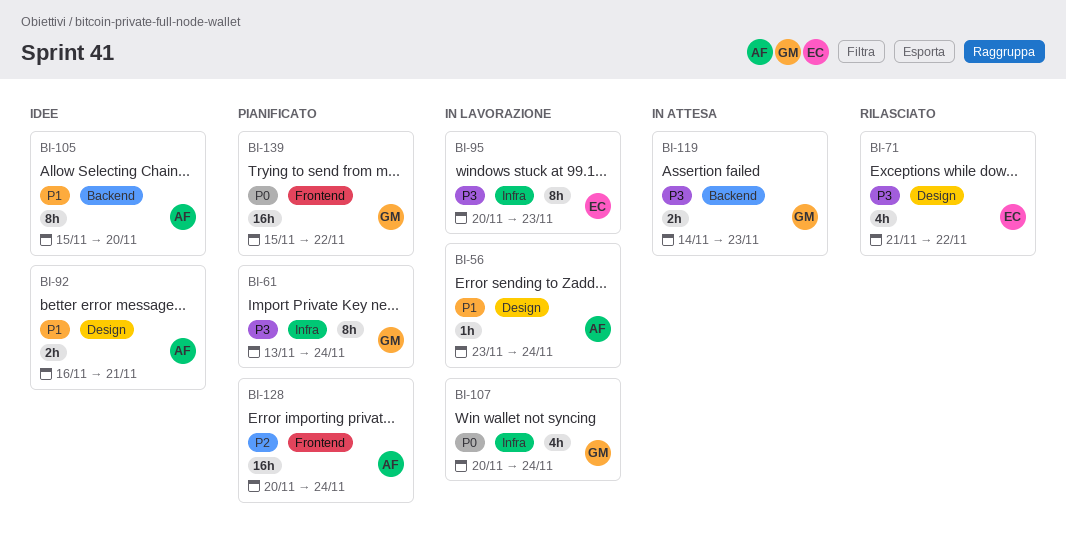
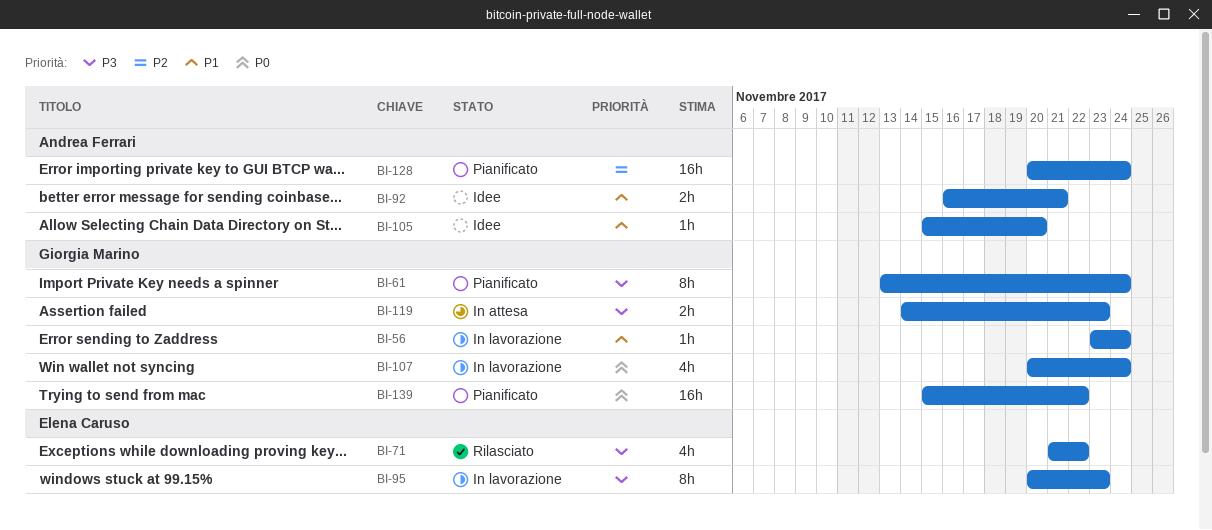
BI-56, owner: Andrea Ferrari -> Giorgia Marino
BI-105, estimate: 8h -> 1h

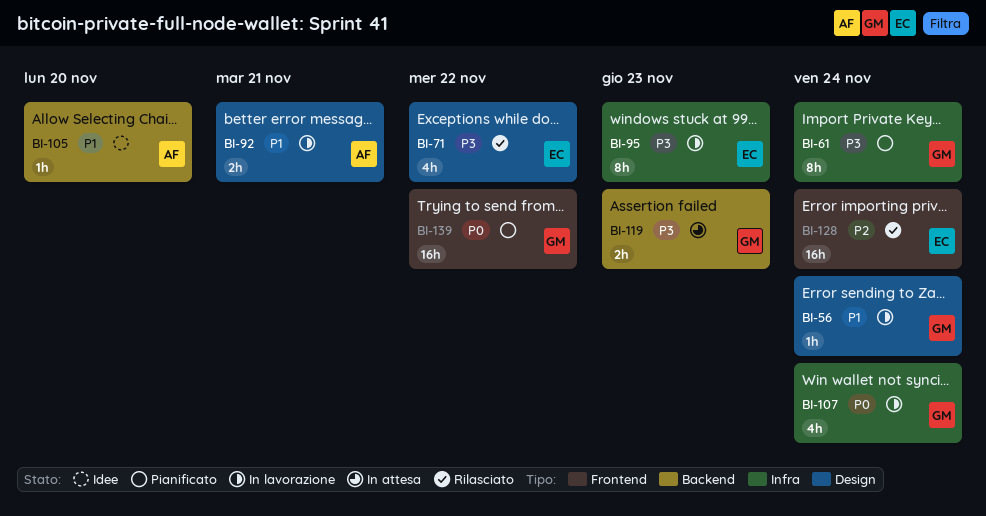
BI-92, status: Idee -> In lavorazione
BI-128, status: Pianificato -> Rilasciato
BI-128, owner: Andrea Ferrari -> Elena Caruso

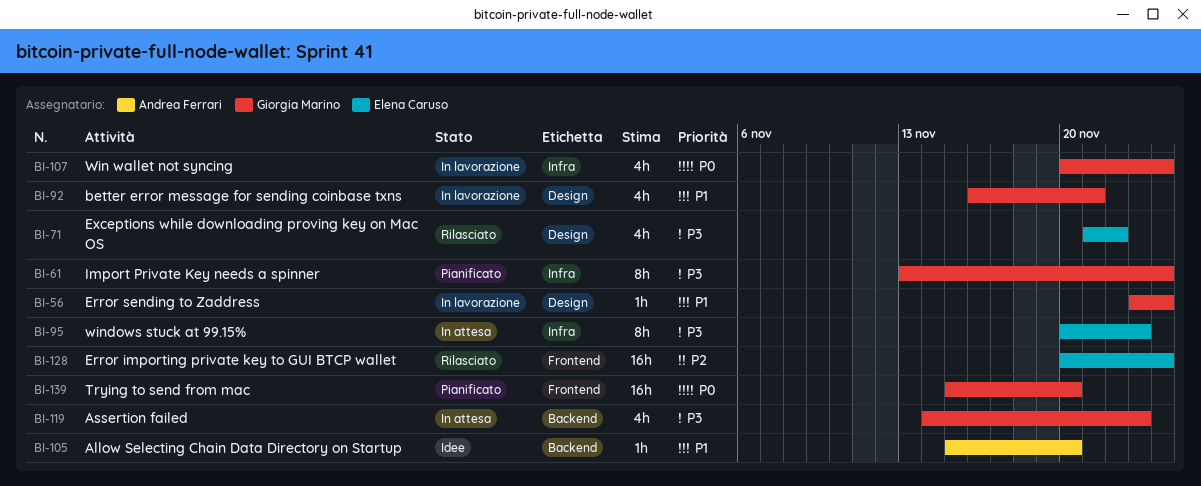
BI-92, owner: Andrea Ferrari -> Giorgia Marino
BI-92, estimate: 2h -> 4h
BI-95, status: In lavorazione -> In attesa
BI-119, estimate: 2h -> 4h
BI-139, due: Nov 22 -> Nov 20

